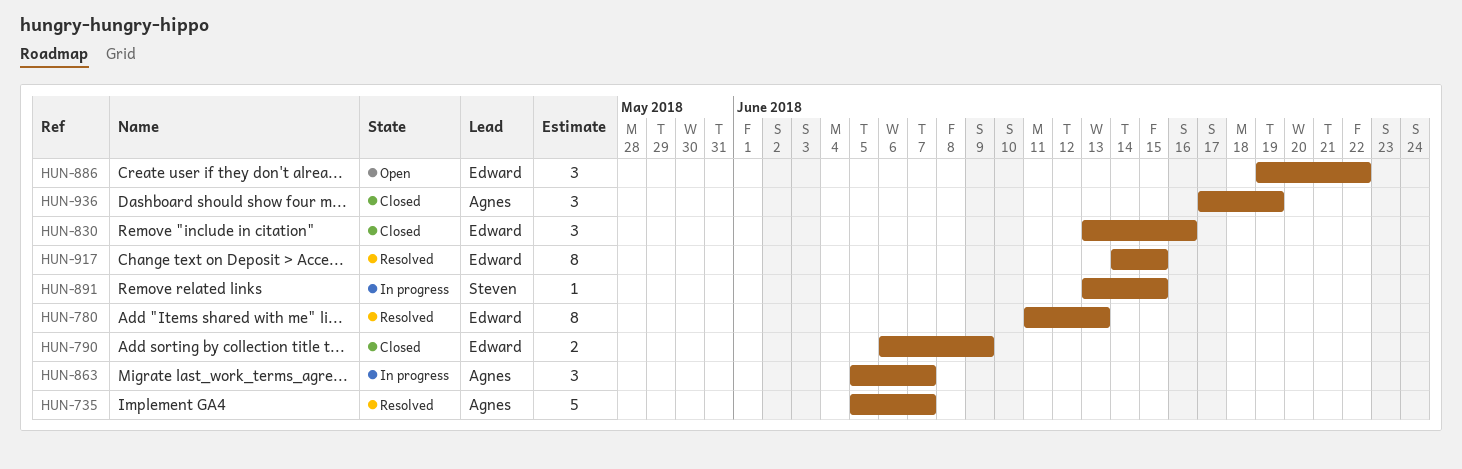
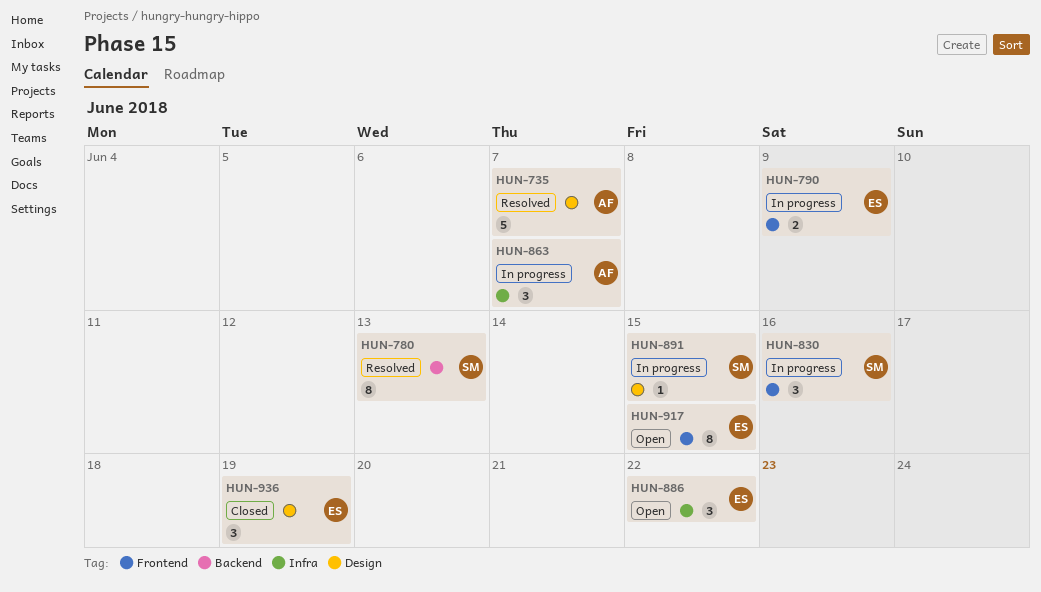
HUN-780, owner: Edward -> Steven
HUN-790, status: Closed -> In progress
HUN-830, status: Closed -> In progress
HUN-830, owner: Edward -> Steven
HUN-917, status: Resolved -> Open
HUN-936, owner: Agnes -> Edward

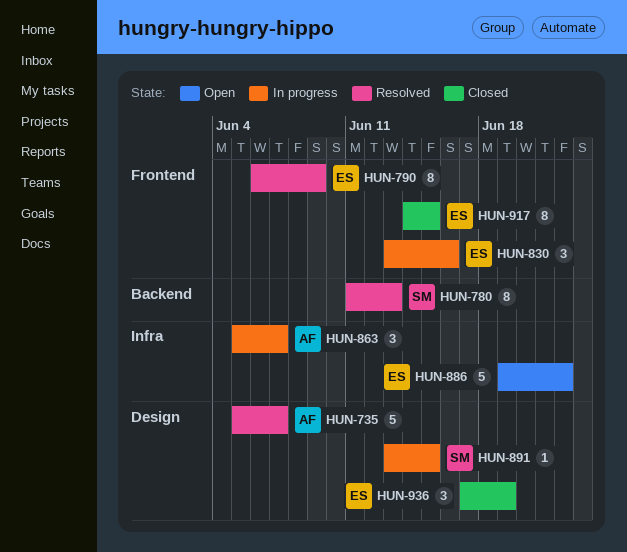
HUN-790, status: In progress -> Resolved
HUN-790, estimate: 2 -> 8
HUN-830, owner: SM -> ES
HUN-886, estimate: 3 -> 5
HUN-917, status: Open -> Closed

